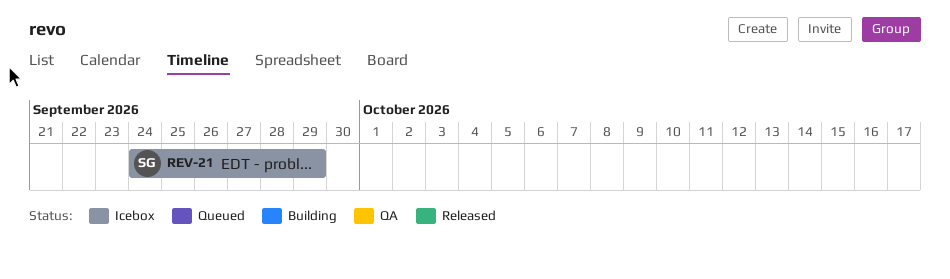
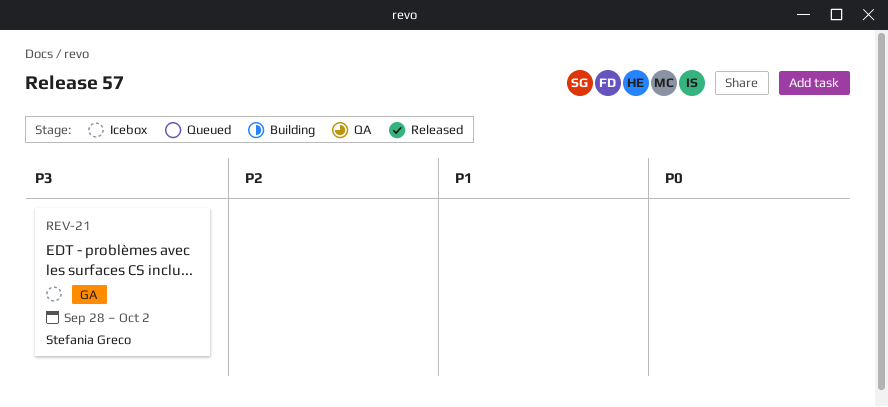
REV-21, start: Sep 24 -> Sep 28
REV-21, due: Sep 29 -> Oct 2

